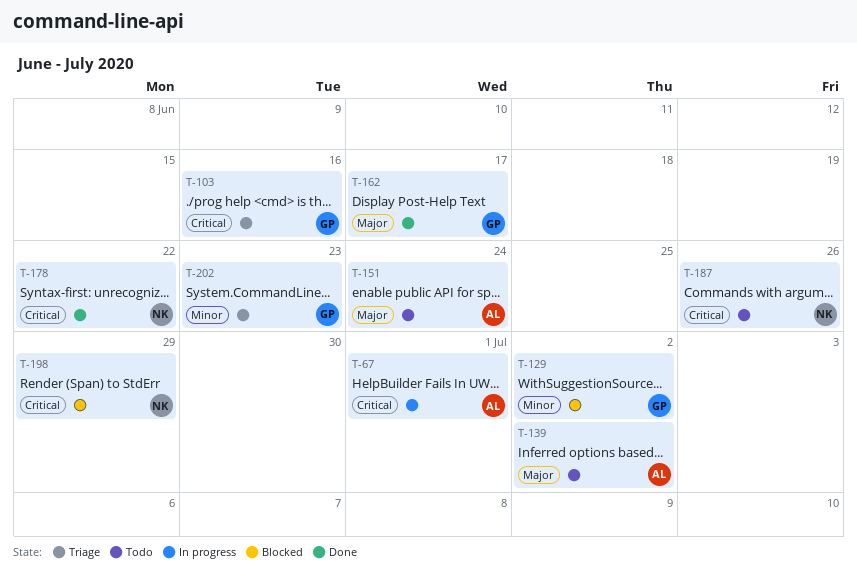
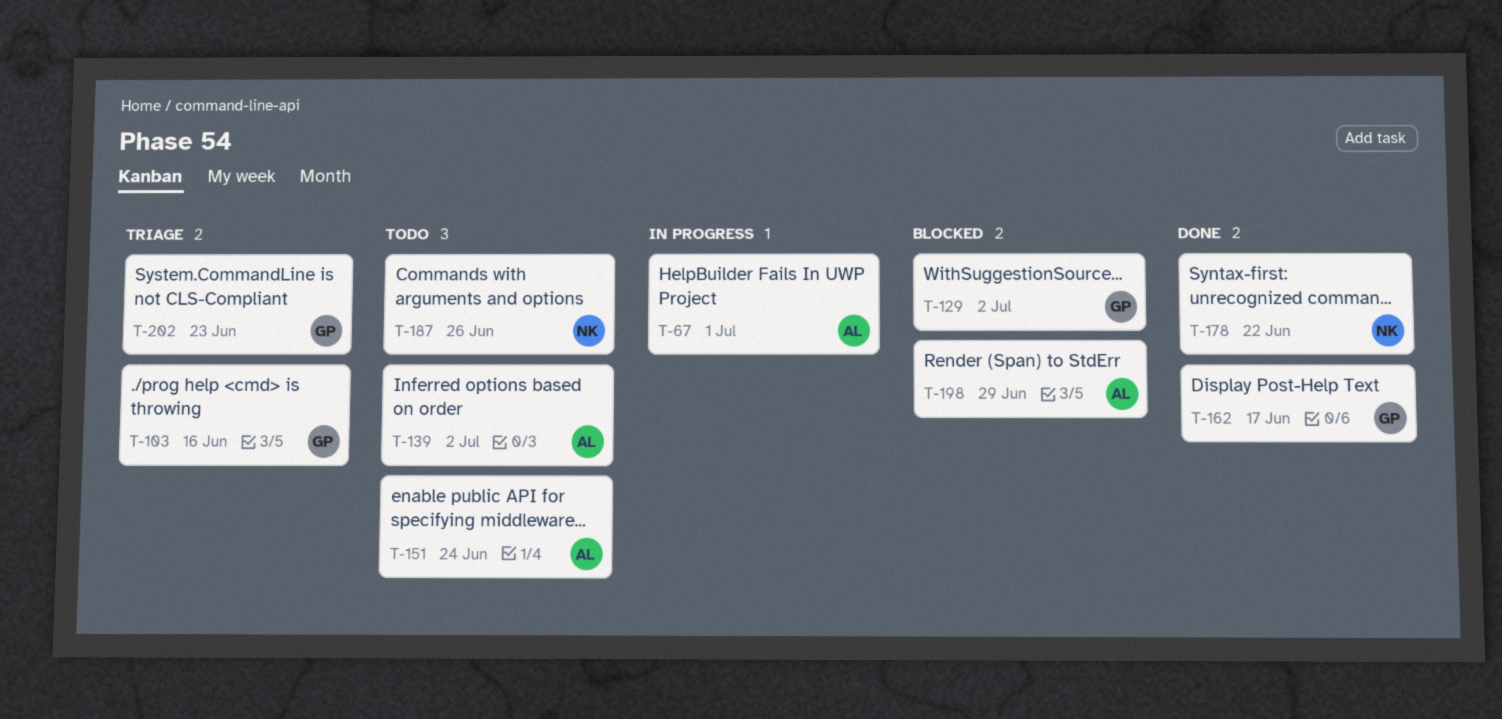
T-198, owner: NK -> AL

